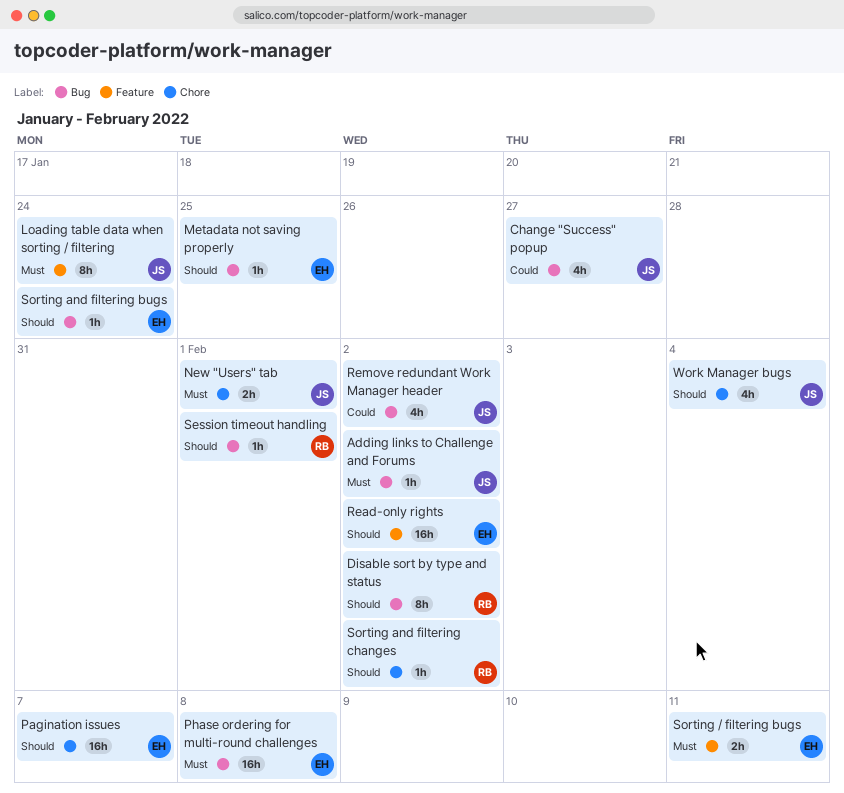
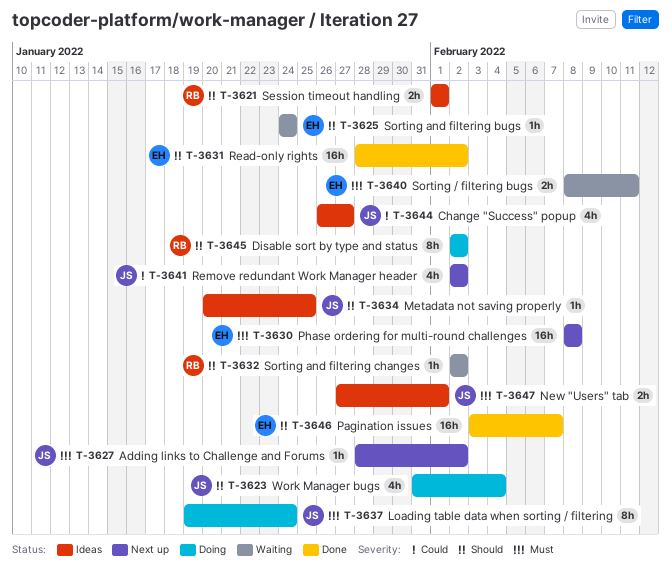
Metadata not saving properly, owner: EH -> JS
Session timeout handling, estimate: 1h -> 2h

